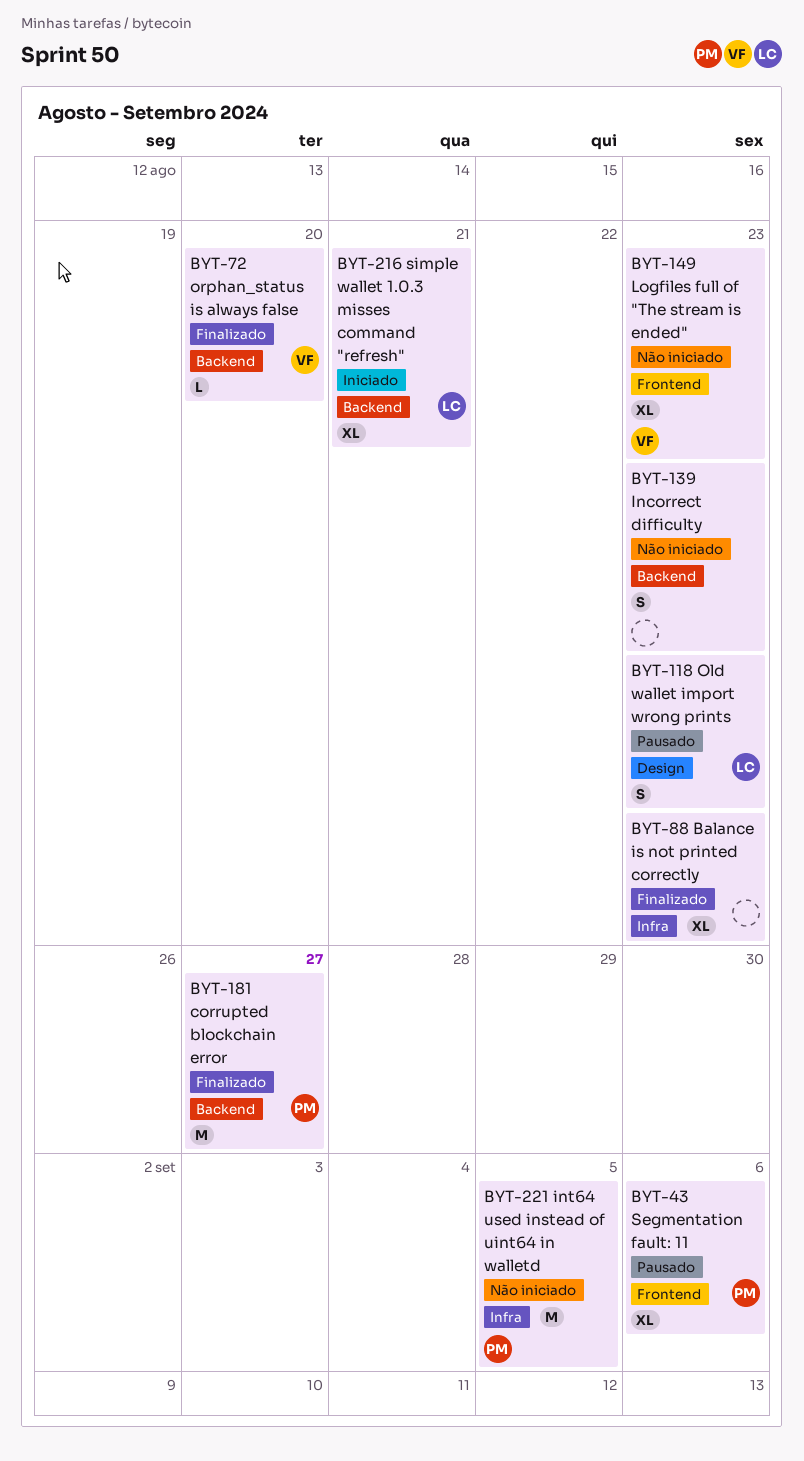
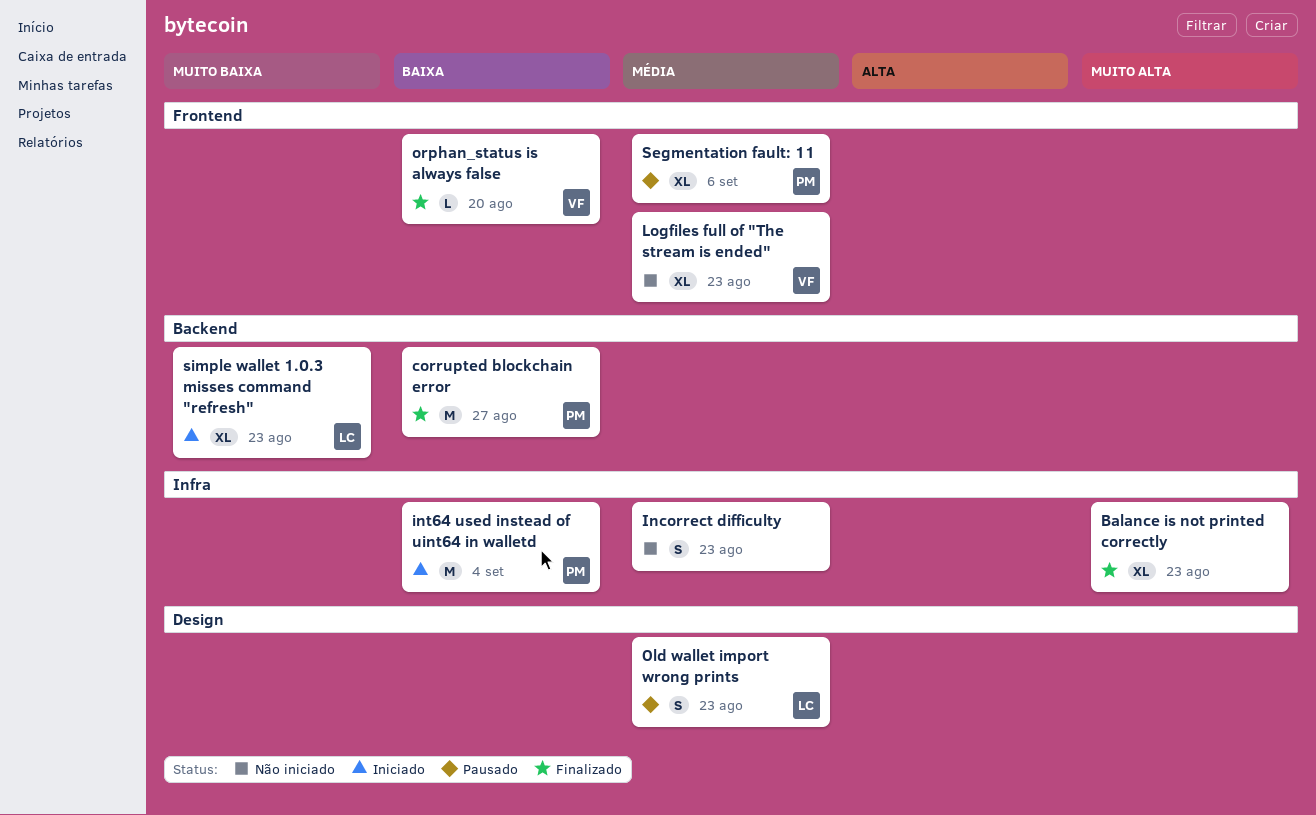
Incorrect difficulty, label: Backend -> Infra
int64 used instead of uint64 in walletd, status: Não iniciado -> Iniciado
int64 used instead of uint64 in walletd, due: Sep 5 -> Sep 4
orphan_status is always false, label: Backend -> Frontend
simple wallet 1.0.3 misses command "refresh", due: Aug 21 -> Aug 23

